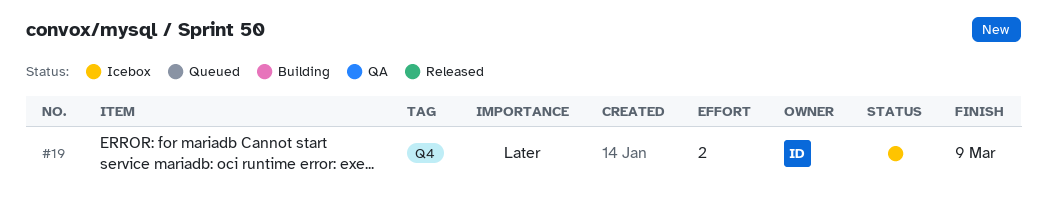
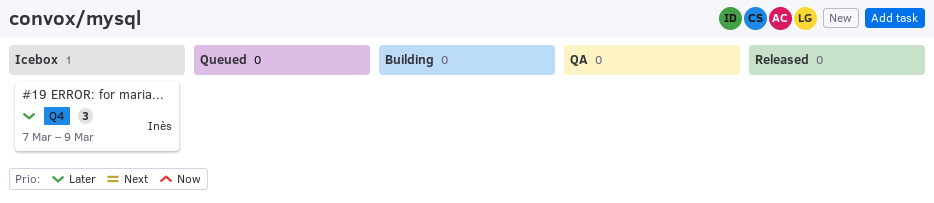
#19, estimate: 2 -> 3

